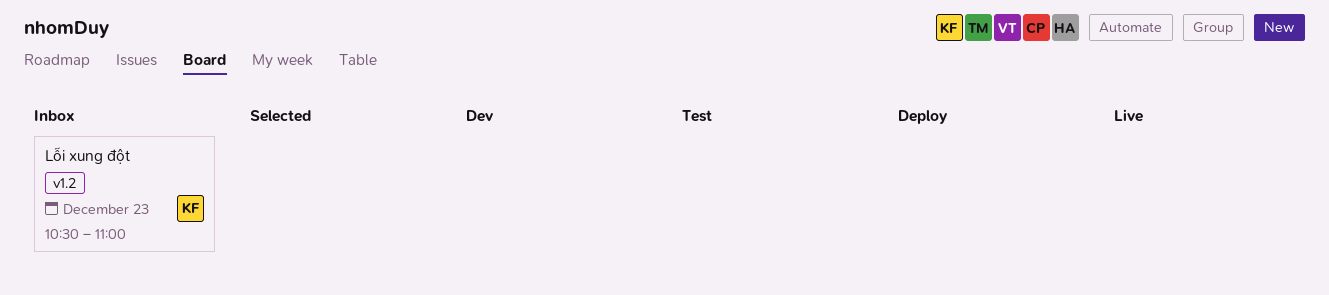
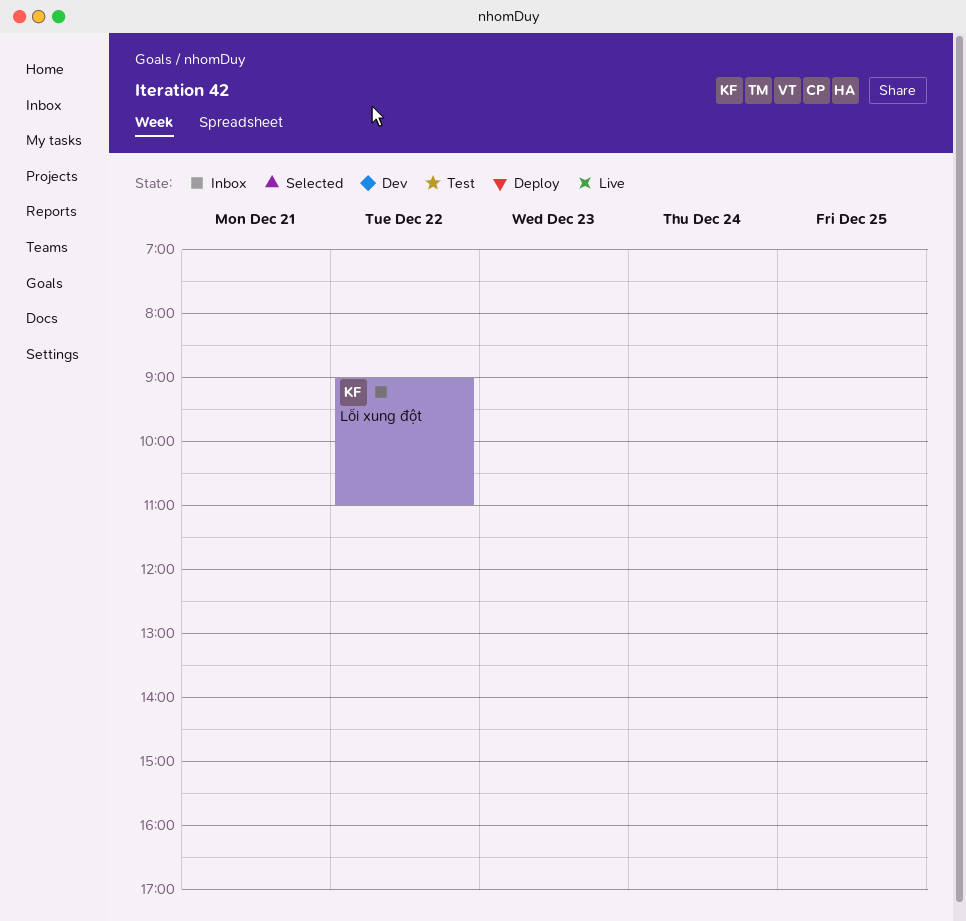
Lỗi xung đột, day: Dec 23 -> Dec 22
Lỗi xung đột, begins: 10:30 -> 09:00

